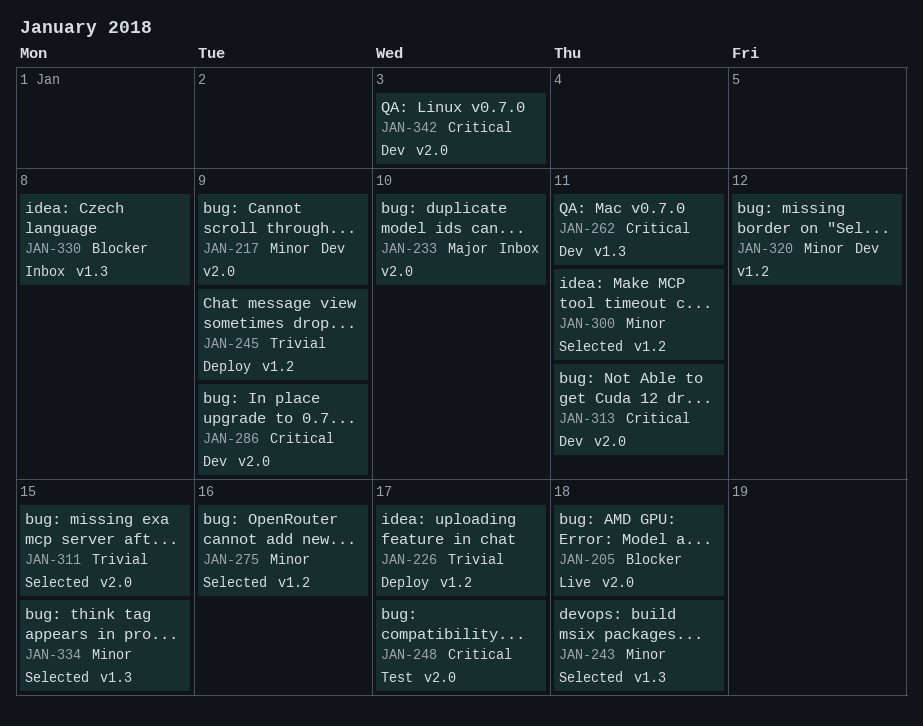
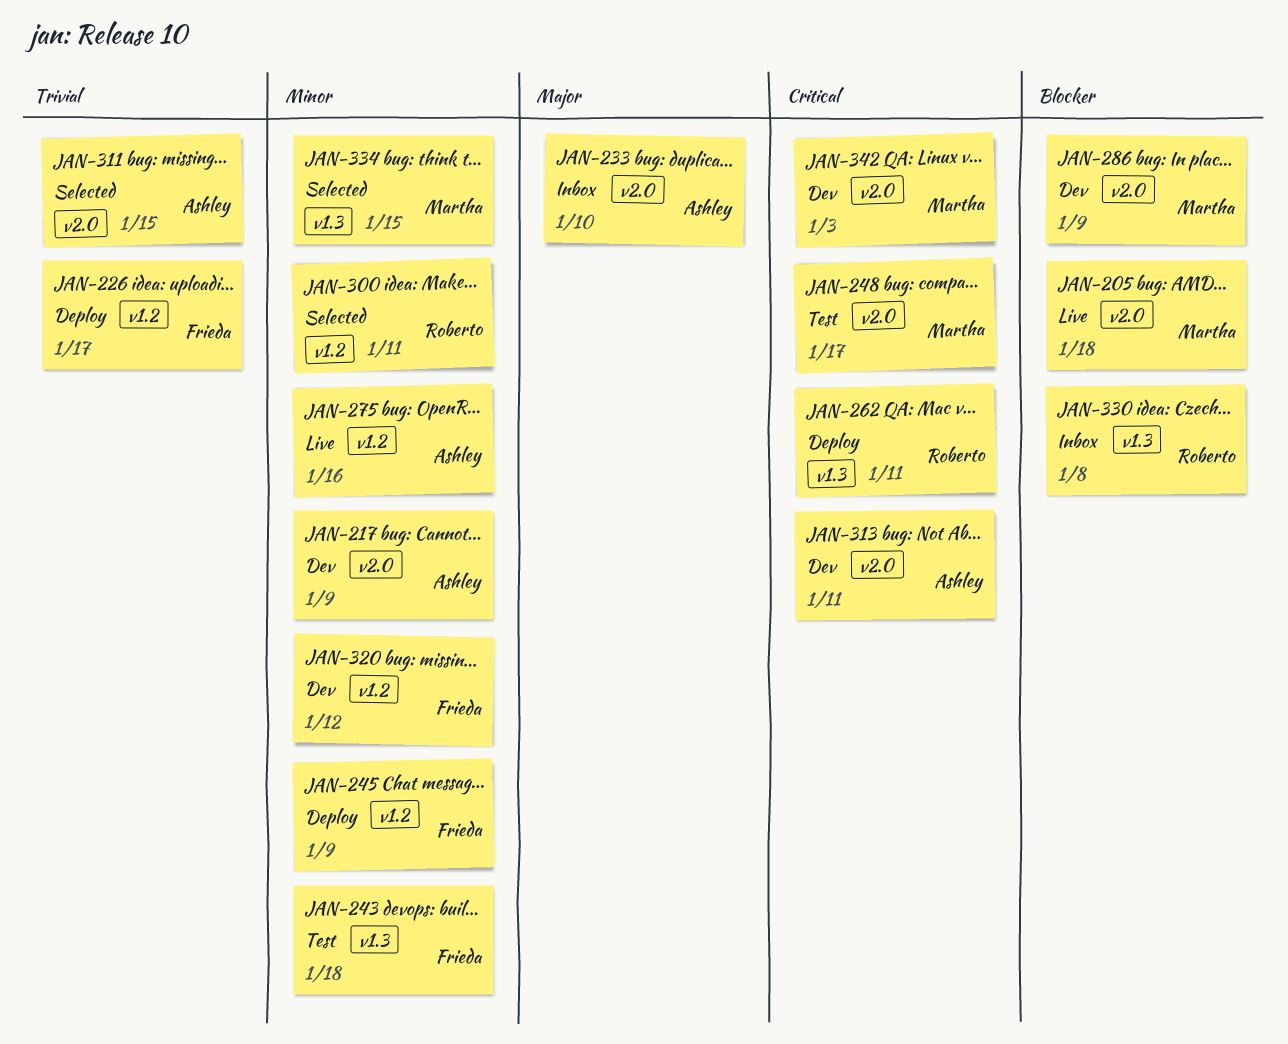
JAN-243, status: Selected -> Test
JAN-245, priority: Trivial -> Minor
JAN-262, status: Dev -> Deploy
JAN-275, status: Selected -> Live
JAN-286, priority: Critical -> Blocker

